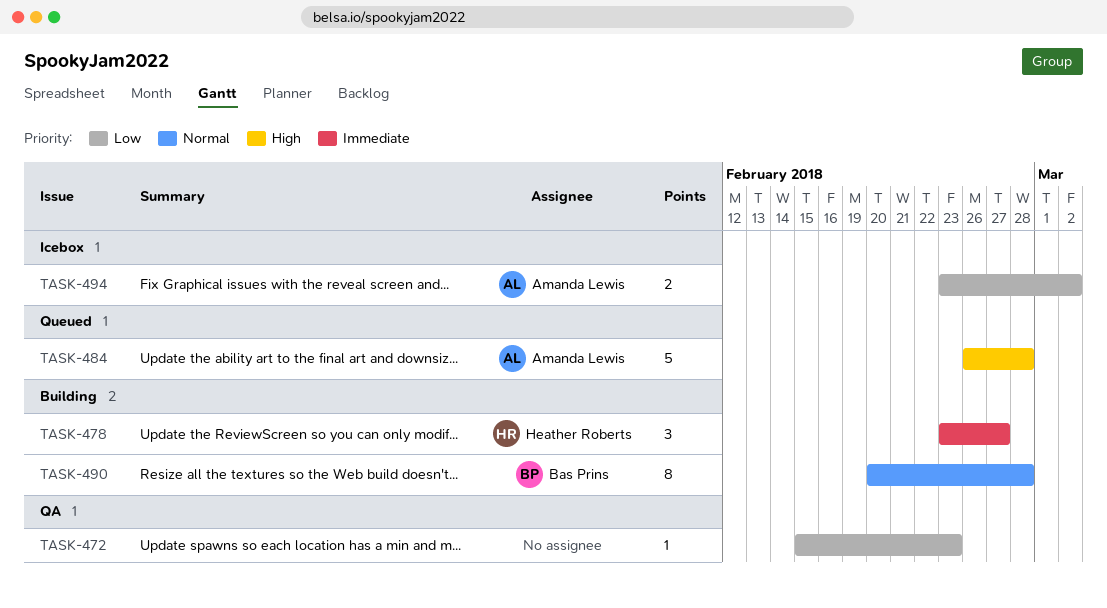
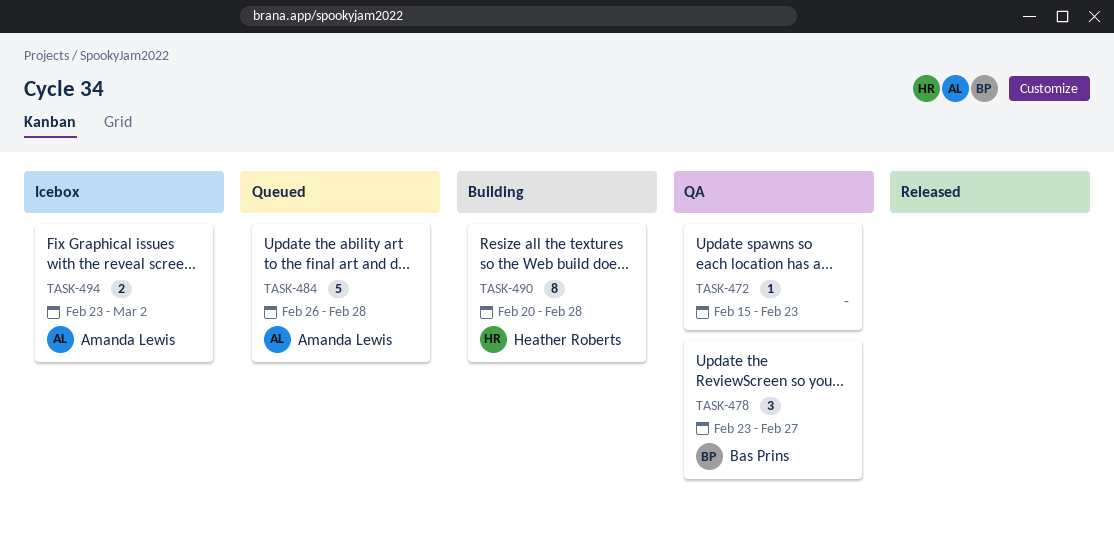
TASK-478, status: Building -> QA
TASK-478, owner: Heather Roberts -> Bas Prins
TASK-490, owner: Bas Prins -> Heather Roberts

